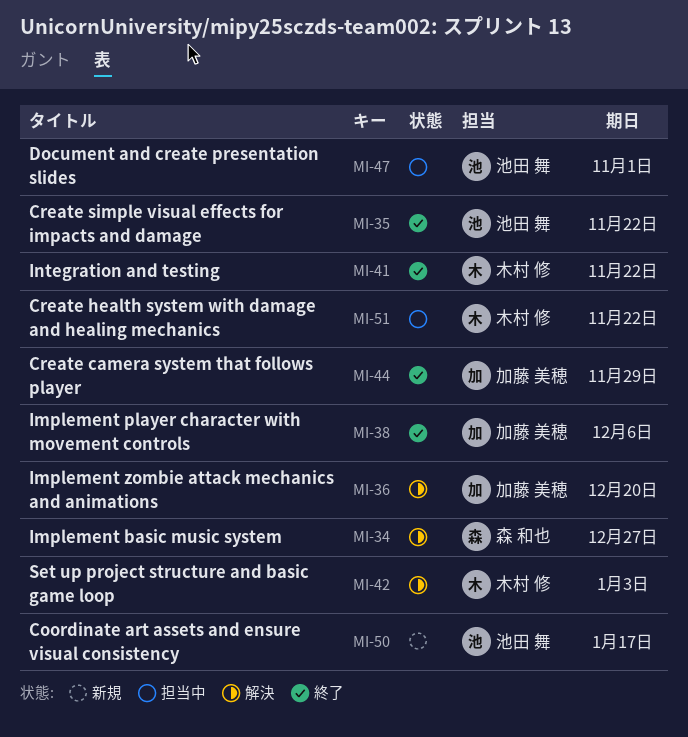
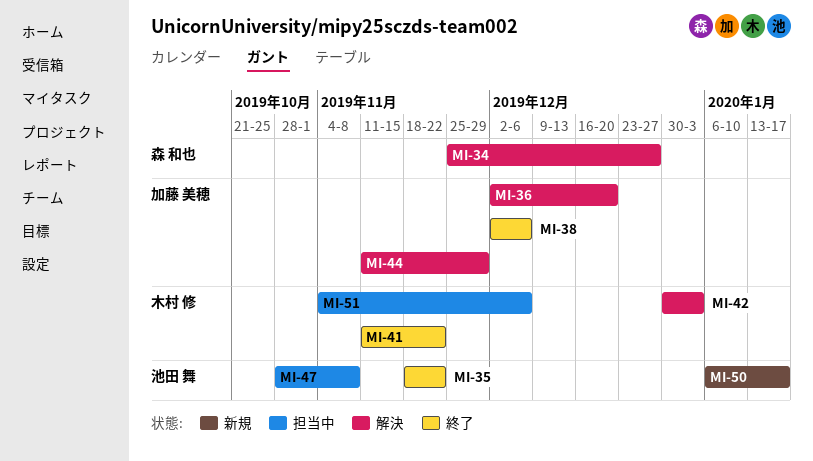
MI-44, status: 終了 -> 解決
MI-47, due: Nov 1 -> Nov 8
MI-51, due: Nov 22 -> Dec 6

